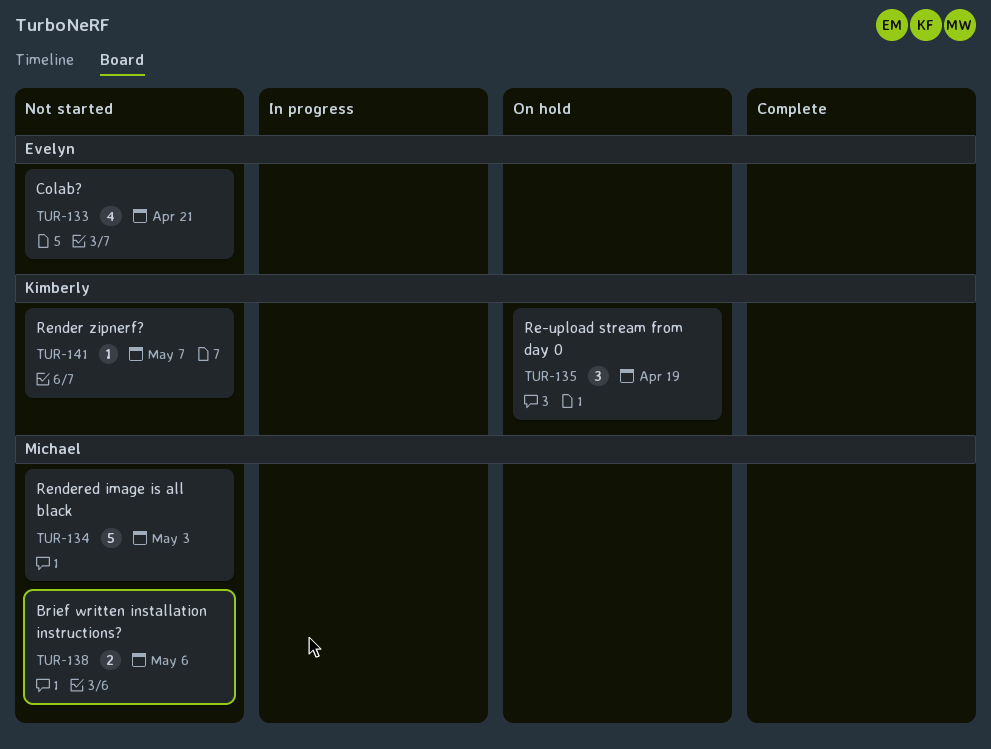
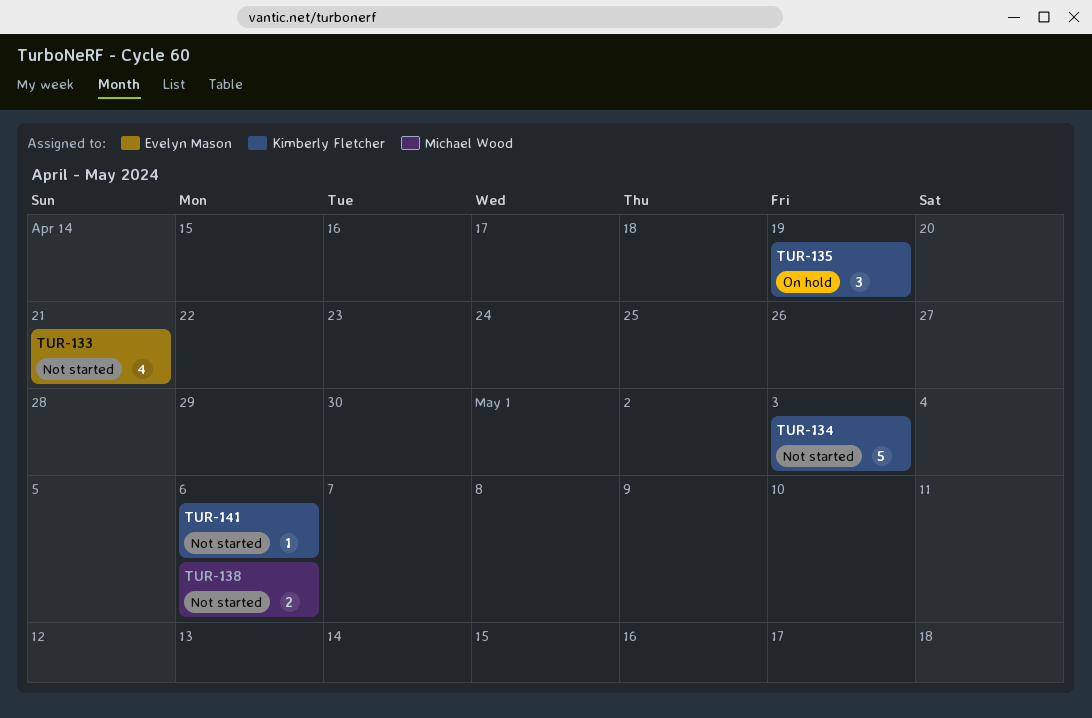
TUR-134, owner: Michael Wood -> Kimberly Fletcher
TUR-141, due: May 7 -> May 6

